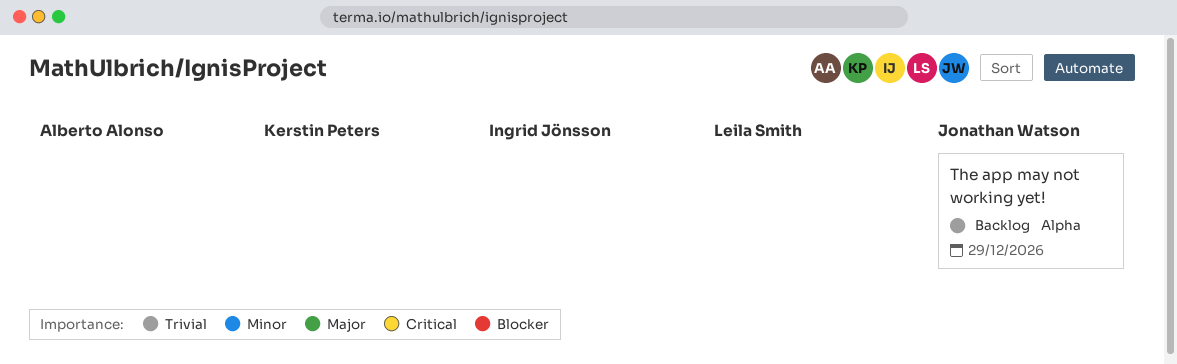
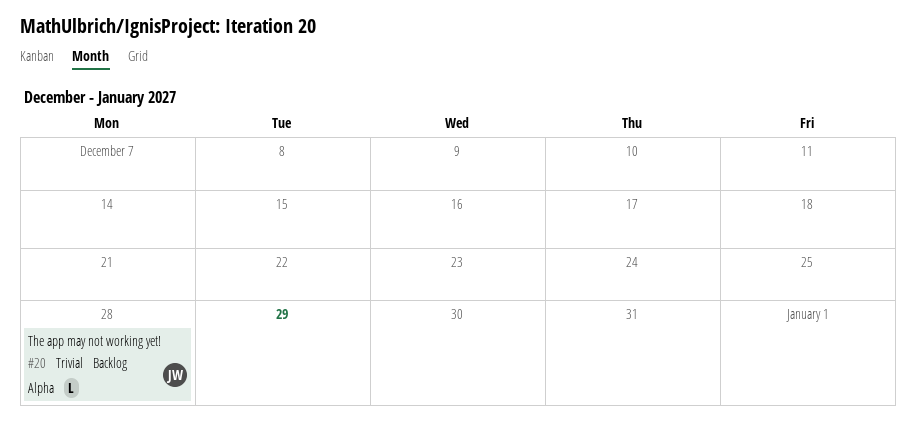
The app may not working yet!, due: Dec 29 -> Dec 28

